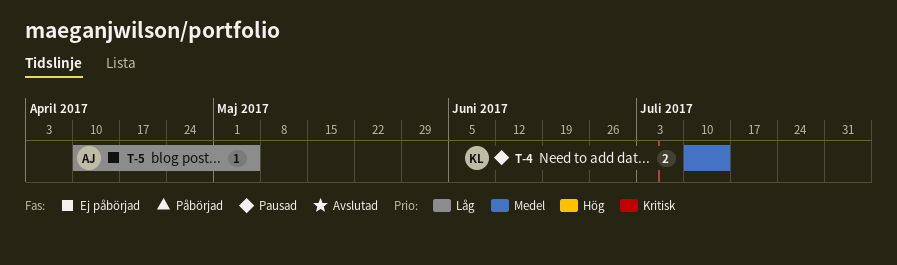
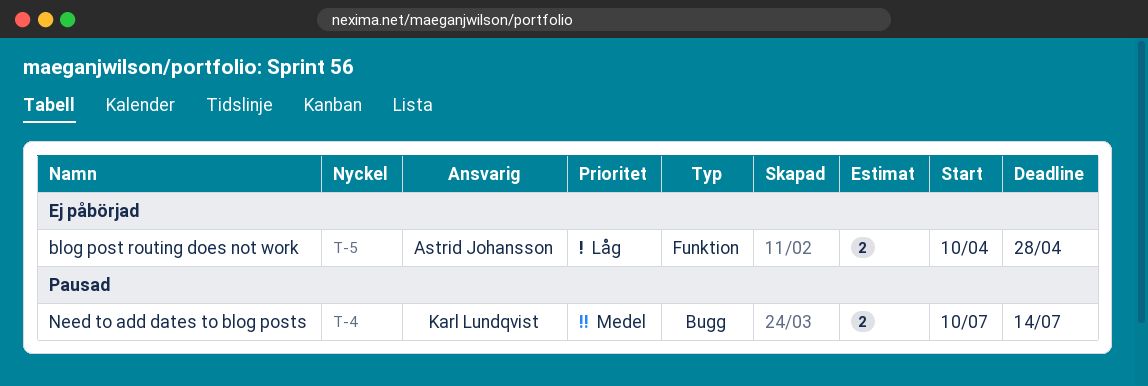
T-5, estimate: 1 -> 2
T-5, due: May 5 -> Apr 28

